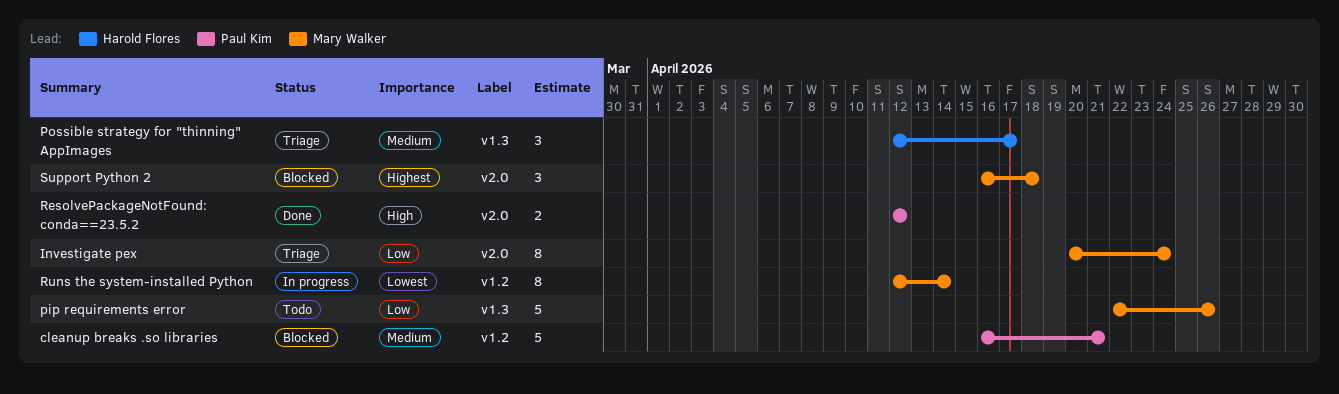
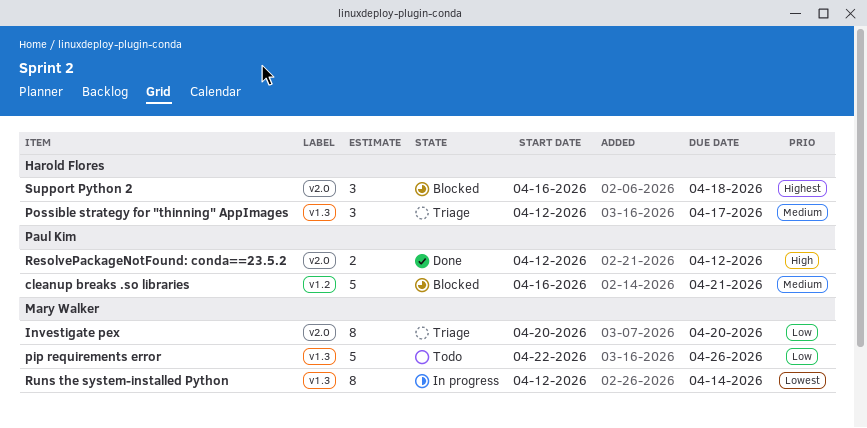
Investigate pex, due: Apr 24 -> Apr 20
Runs the system-installed Python, label: v1.2 -> v1.3
Support Python 2, owner: Mary Walker -> Harold Flores

